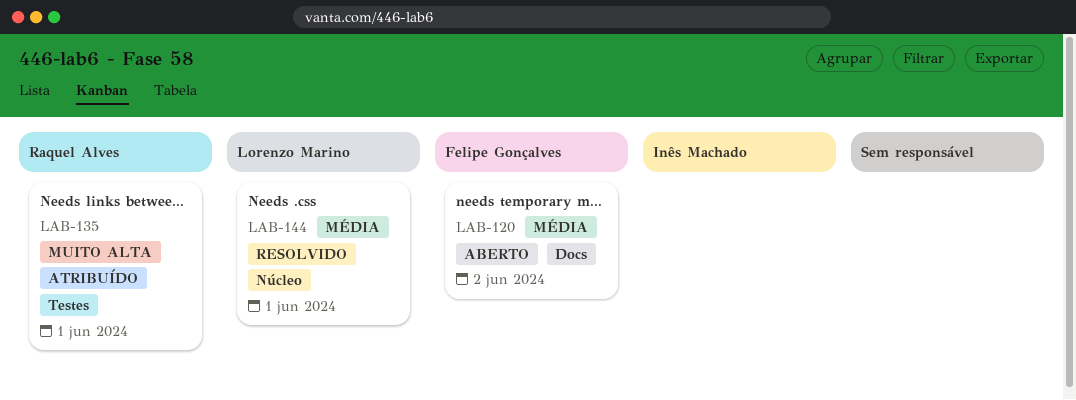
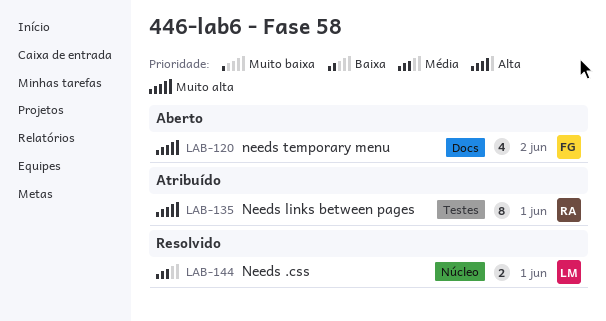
LAB-120, priority: Média -> Muito alta

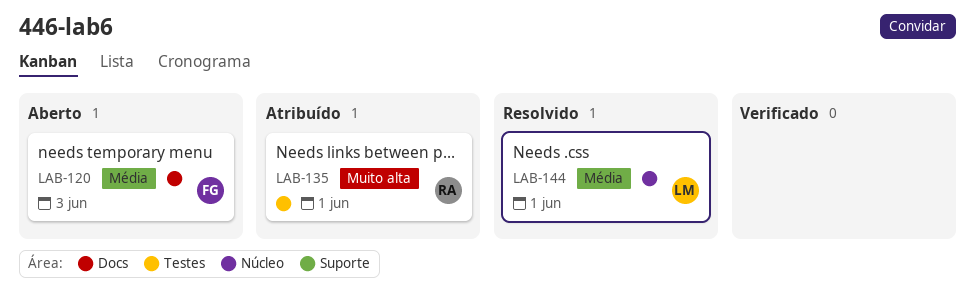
LAB-120, priority: Muito alta -> Média
LAB-120, due: Jun 2 -> Jun 3

